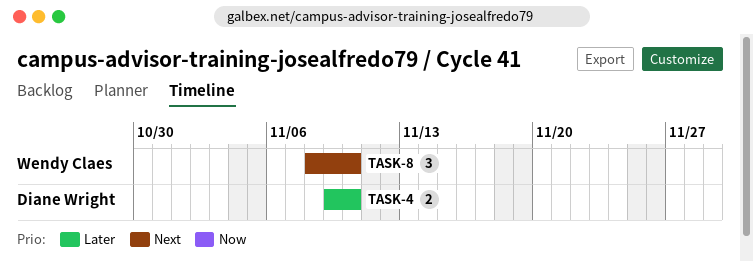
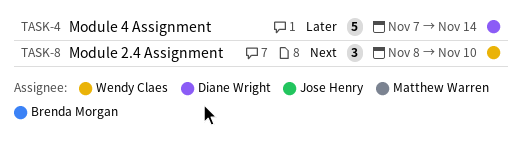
TASK-4, estimate: 2 -> 5
TASK-4, start: Nov 9 -> Nov 7
TASK-4, due: Nov 10 -> Nov 14

